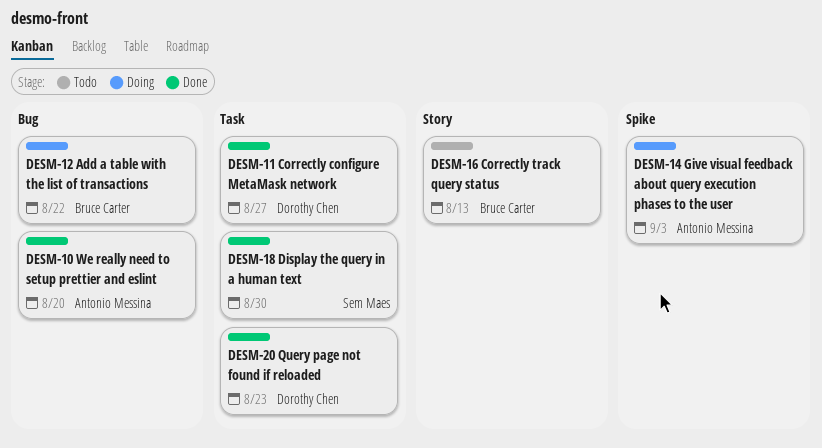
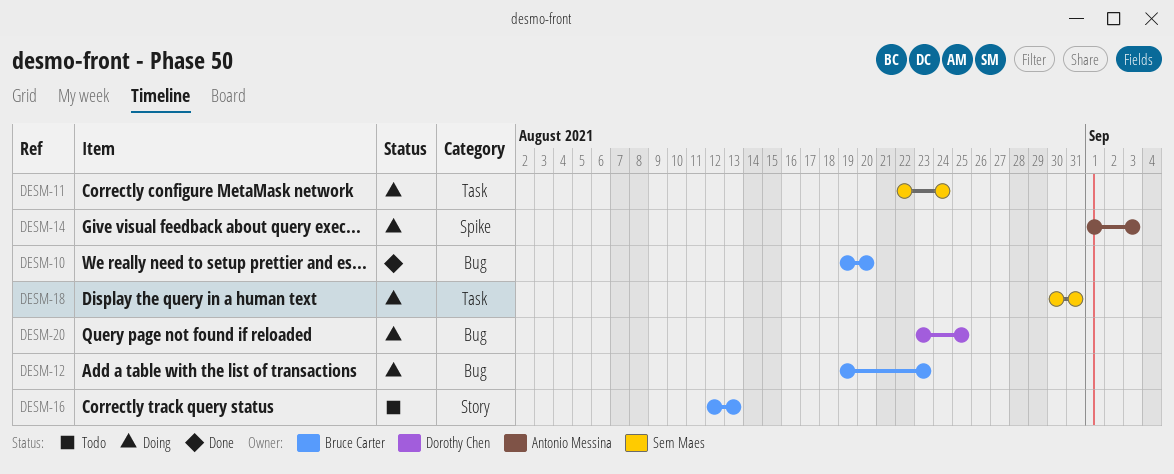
DESM-10, owner: Antonio Messina -> Bruce Carter
DESM-11, status: Done -> Doing
DESM-11, owner: Dorothy Chen -> Sem Maes
DESM-11, due: Aug 27 -> Aug 24
DESM-12, due: Aug 22 -> Aug 23
DESM-18, status: Done -> Doing
DESM-18, due: Aug 30 -> Aug 31
DESM-20, status: Done -> Doing
DESM-20, label: Task -> Bug
DESM-20, due: Aug 23 -> Aug 25

